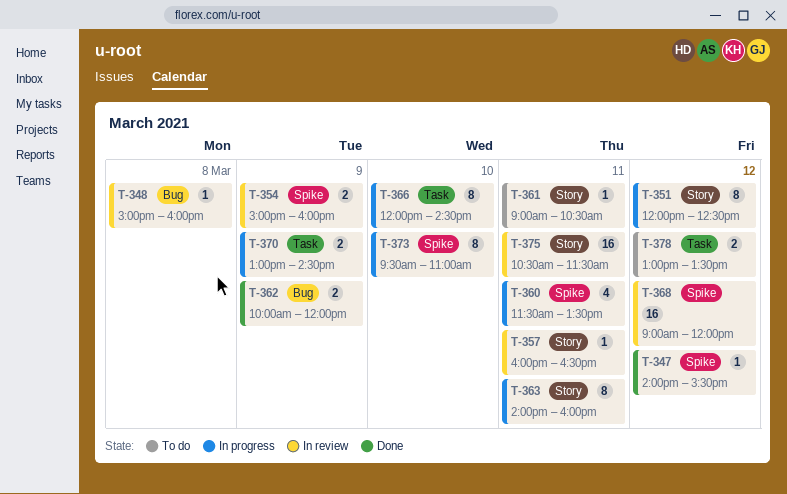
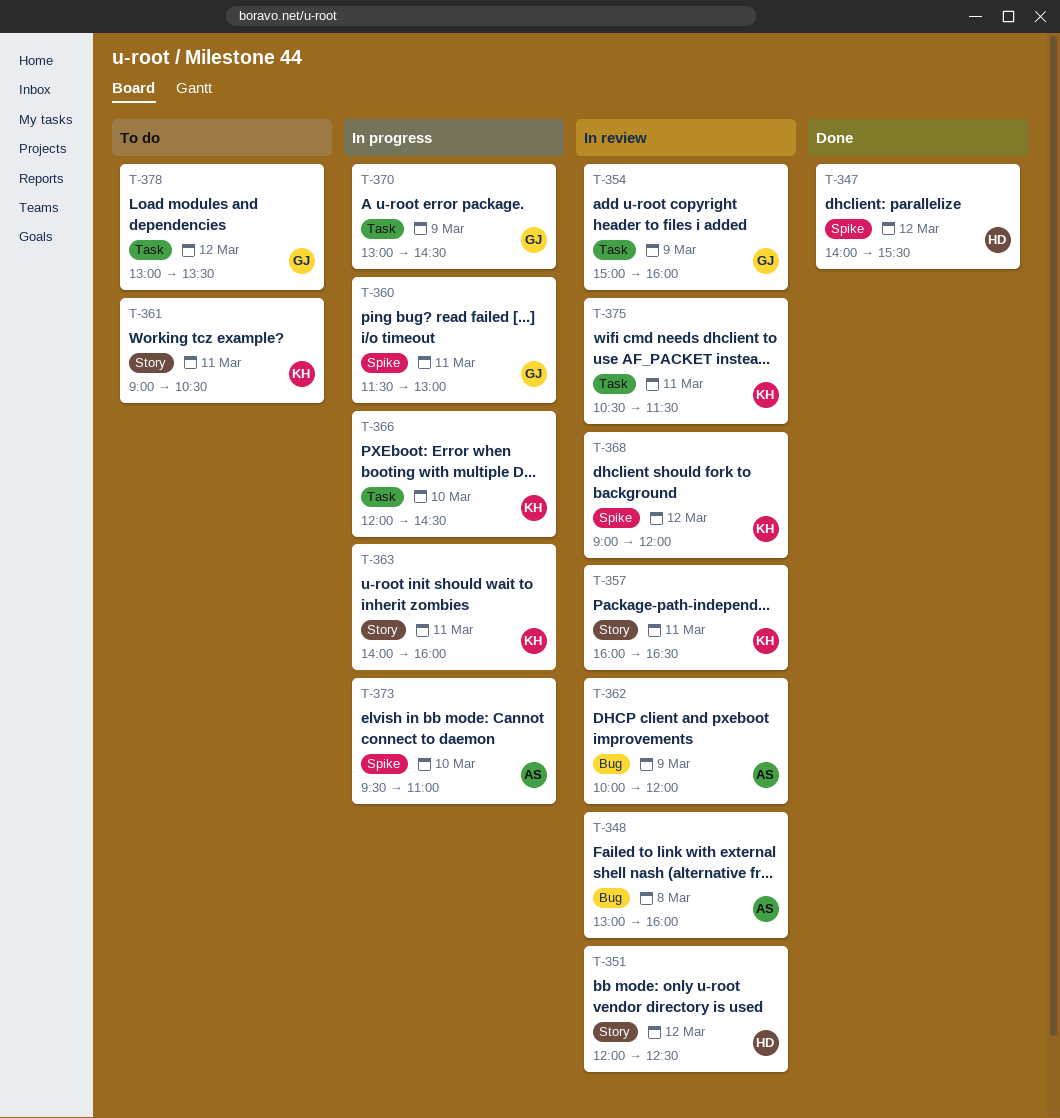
T-348, begins: 15:00 -> 13:00
T-351, status: In progress -> In review
T-354, label: Spike -> Task
T-360, ends: 13:30 -> 13:00
T-362, status: Done -> In review
T-375, label: Story -> Task

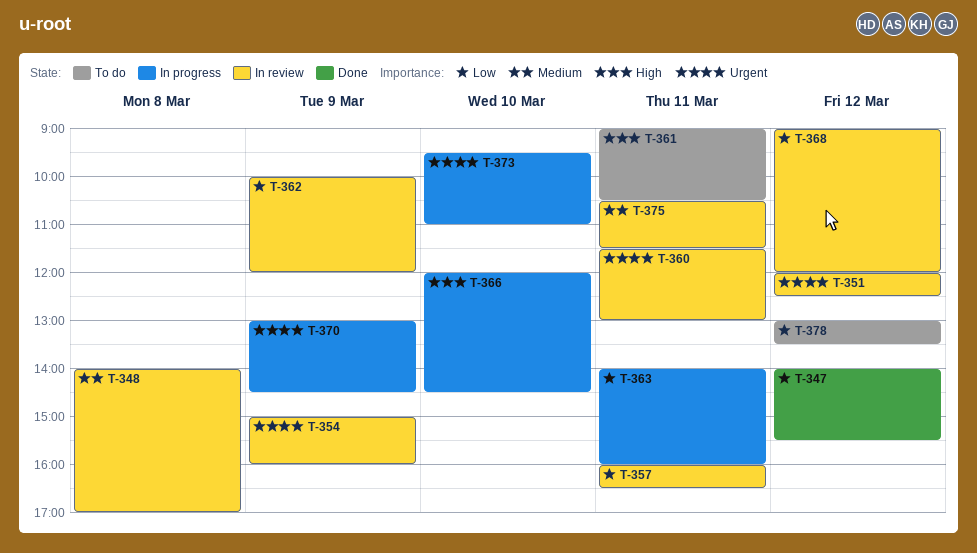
T-348, begins: 13:00 -> 14:00
T-348, ends: 16:00 -> 17:00
T-360, status: In progress -> In review

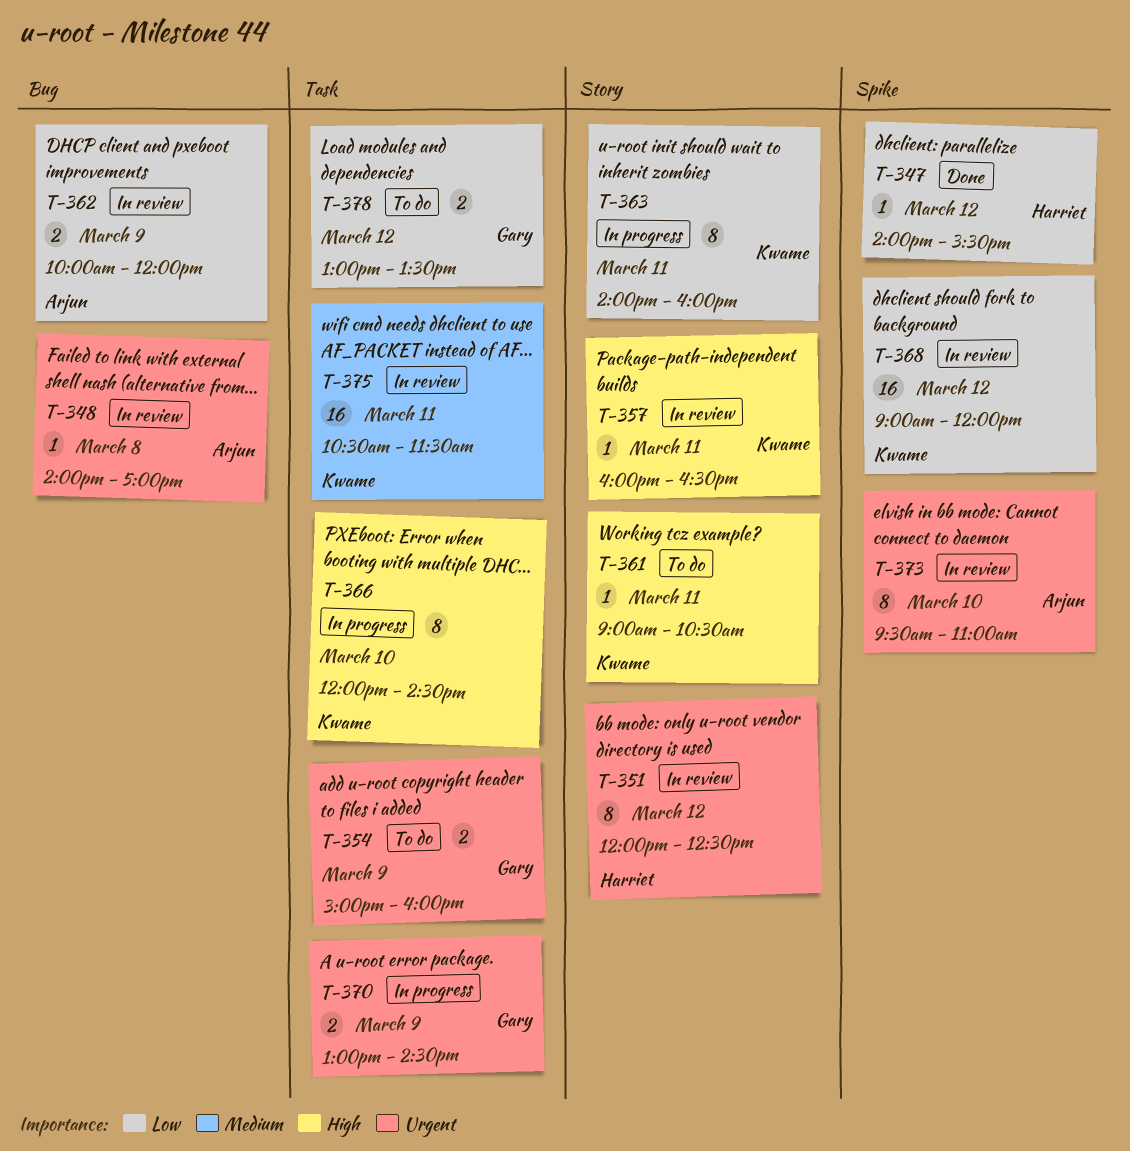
T-348, priority: Medium -> Urgent
T-354, status: In review -> To do
T-357, priority: Low -> High
T-360: present -> none
T-373, status: In progress -> In review

